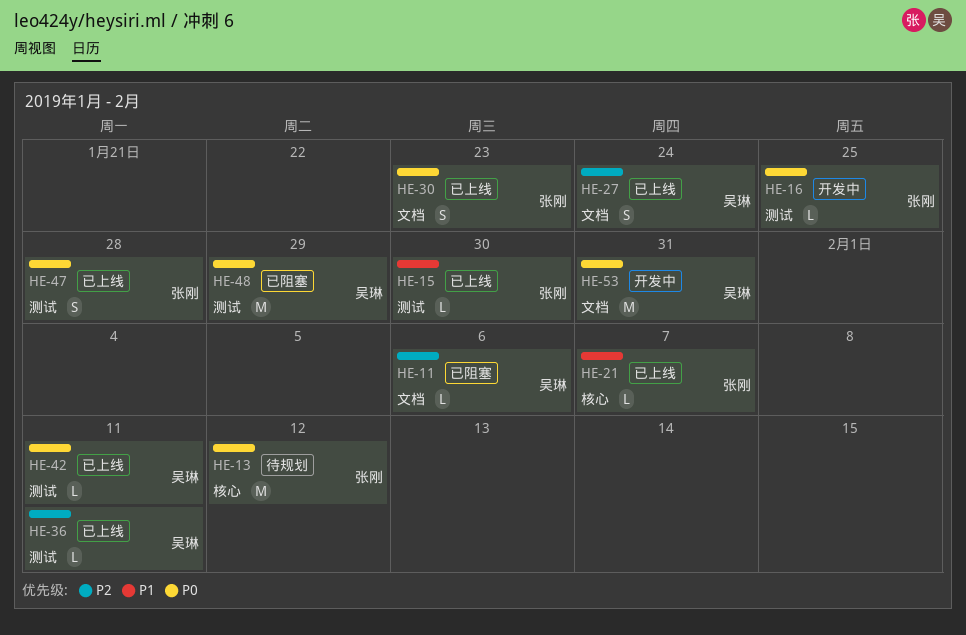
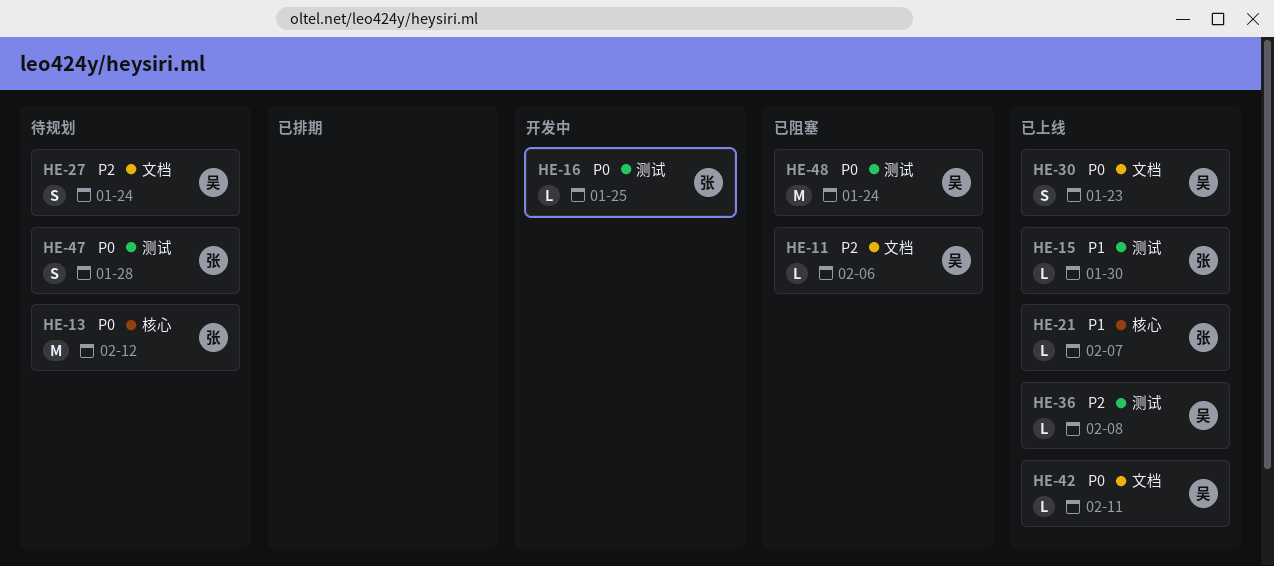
HE-27, status: 已上线 -> 待规划
HE-30, owner: 张刚 -> 吴琳
HE-36, due: Feb 11 -> Feb 8
HE-42, label: 测试 -> 文档
HE-47, status: 已上线 -> 待规划
HE-48, due: Jan 29 -> Jan 24
HE-53: present -> none

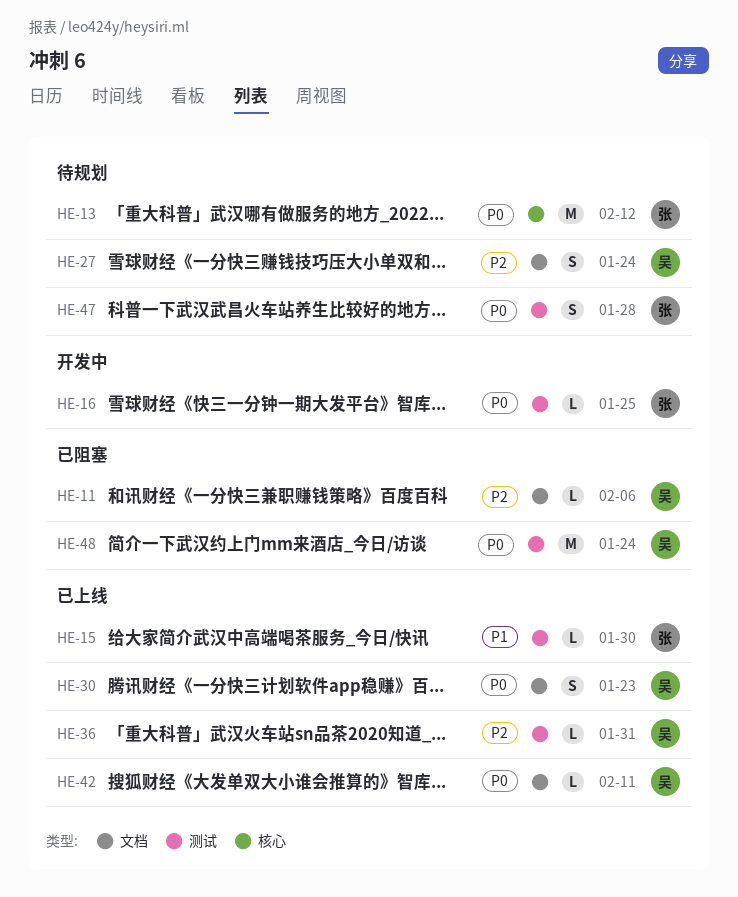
HE-21: present -> none
HE-36, due: Feb 8 -> Jan 31

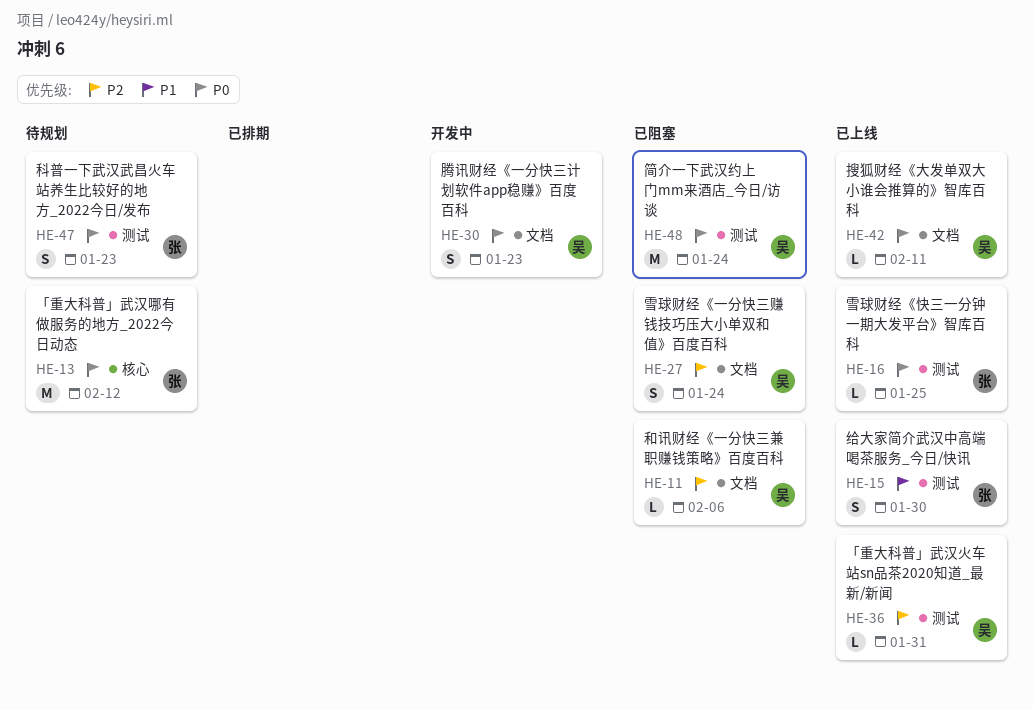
HE-15, estimate: L -> S
HE-16, status: 开发中 -> 已上线
HE-27, status: 待规划 -> 已阻塞
HE-30, status: 已上线 -> 开发中
HE-47, due: Jan 28 -> Jan 23

